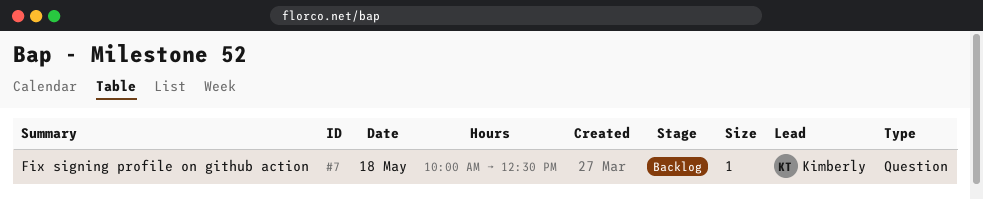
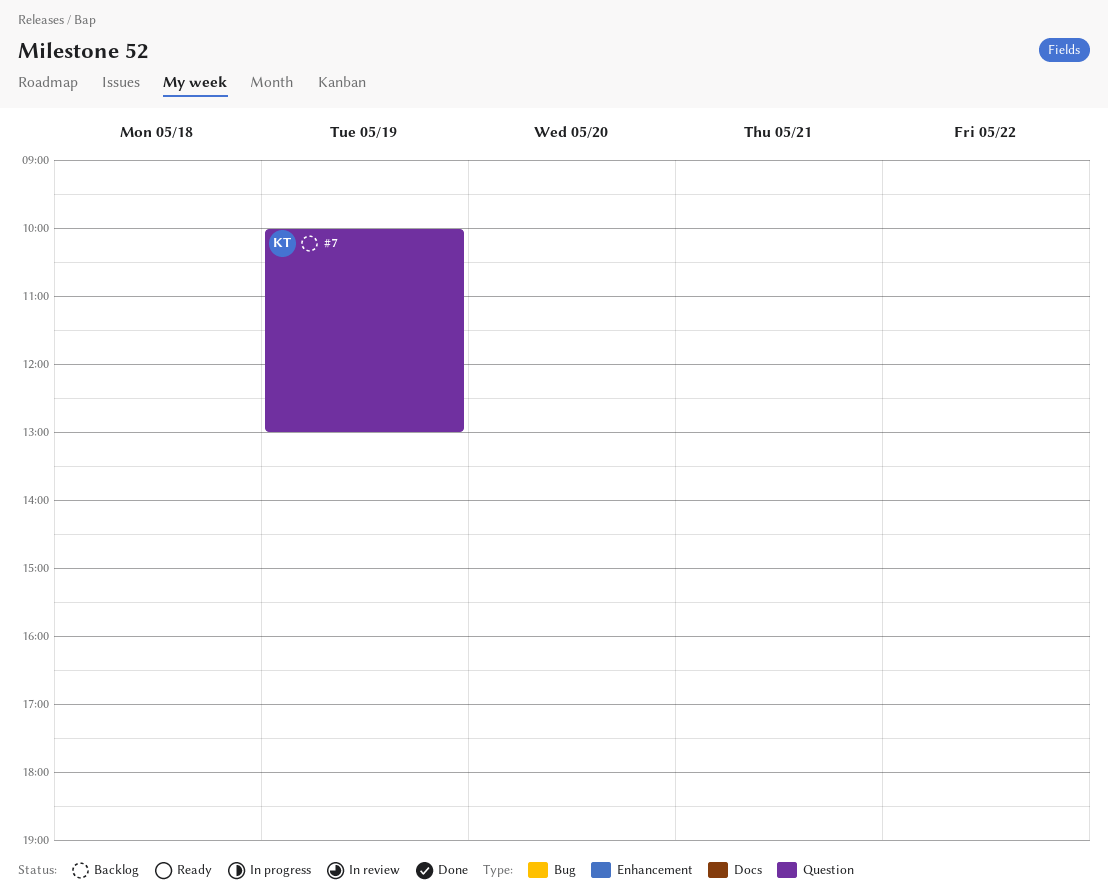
#7, day: May 18 -> May 19
#7, ends: 12:30 -> 13:00

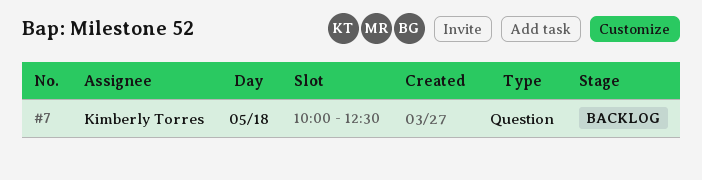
#7, day: May 19 -> May 18
#7, ends: 13:00 -> 12:30

